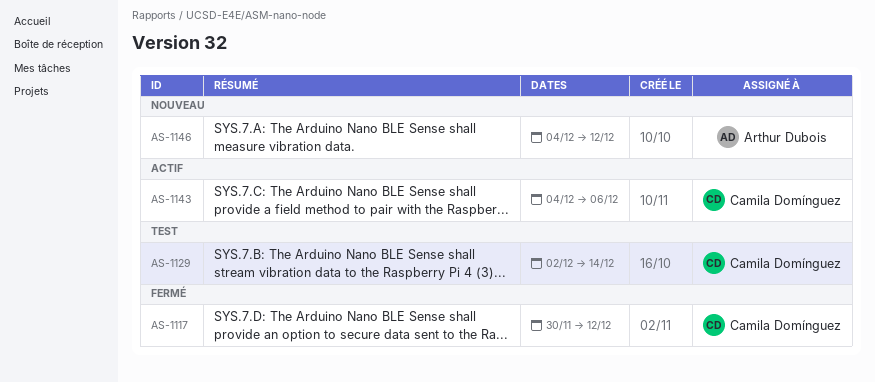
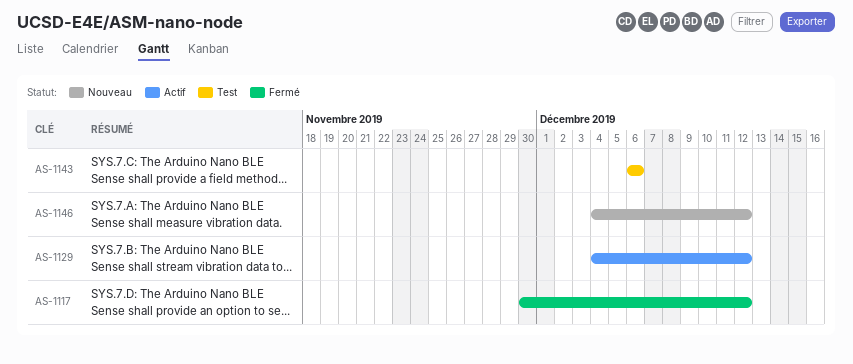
AS-1129, status: Test -> Actif
AS-1129, start: Dec 2 -> Dec 4
AS-1129, due: Dec 14 -> Dec 12
AS-1143, status: Actif -> Test
AS-1143, start: Dec 4 -> Dec 6

